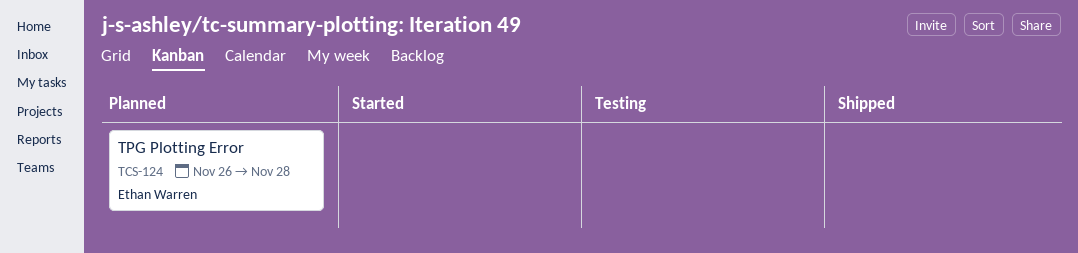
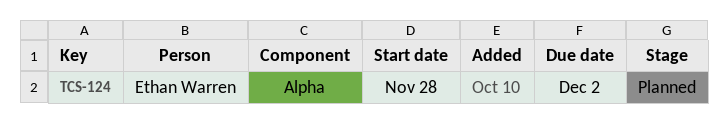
TCS-124, start: Nov 26 -> Nov 28
TCS-124, due: Nov 28 -> Dec 2

